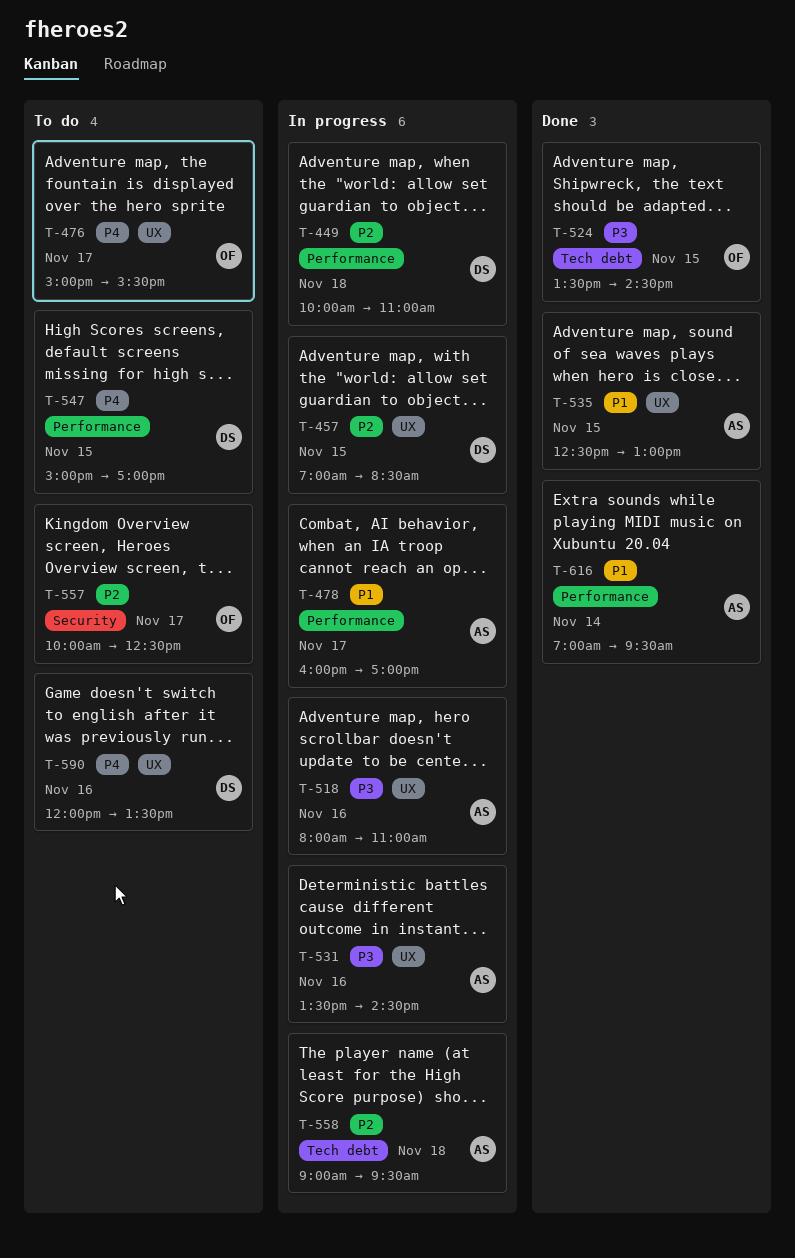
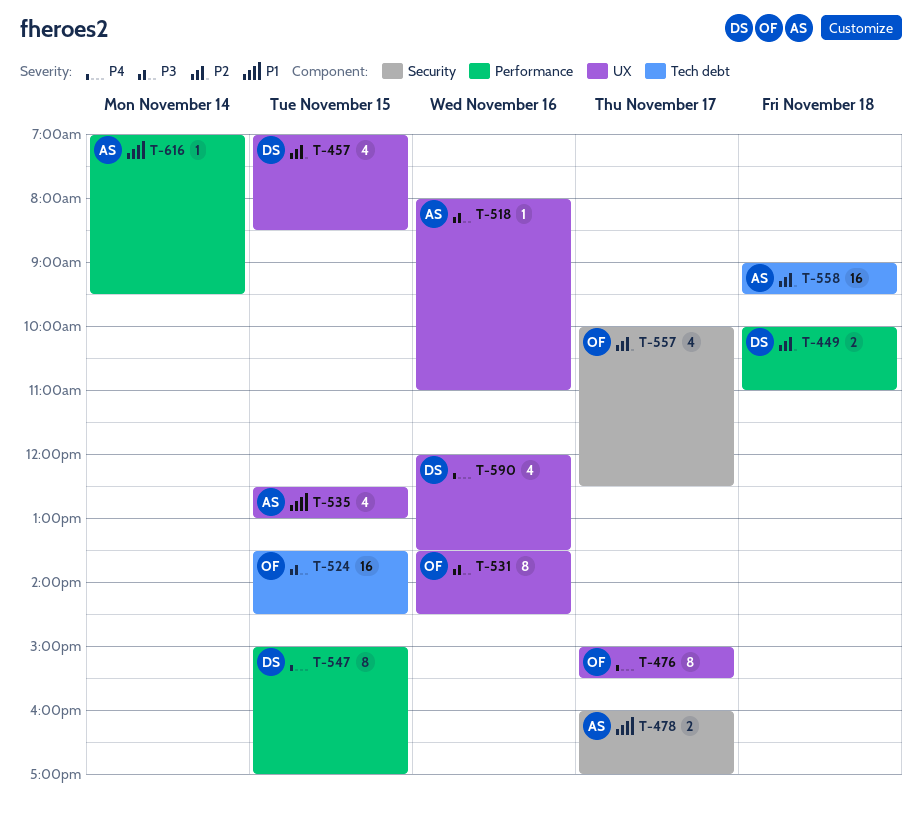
T-478, label: Performance -> Security
T-531, owner: AS -> OF

